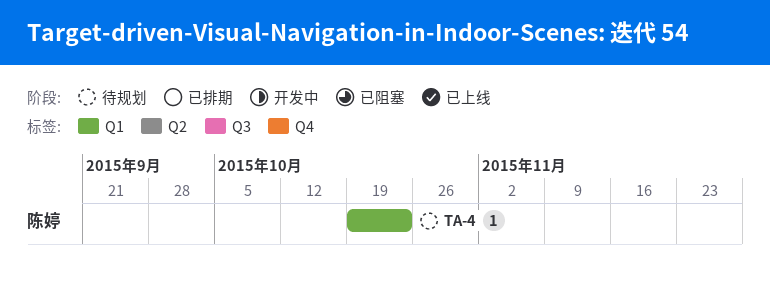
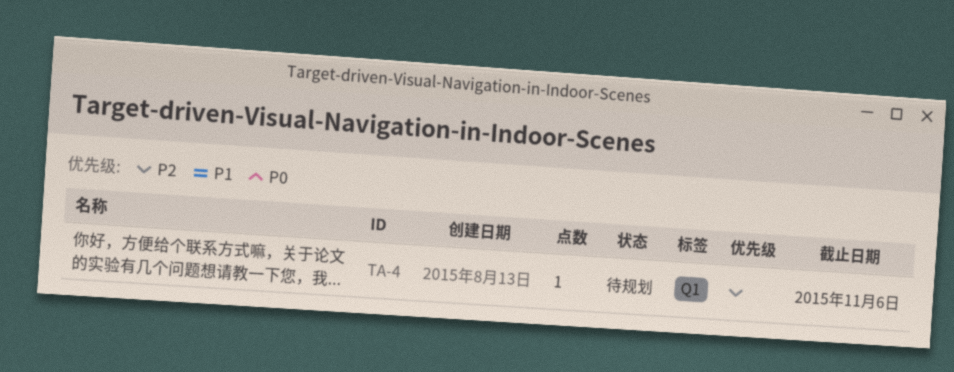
TA-4, due: Oct 23 -> Nov 6

